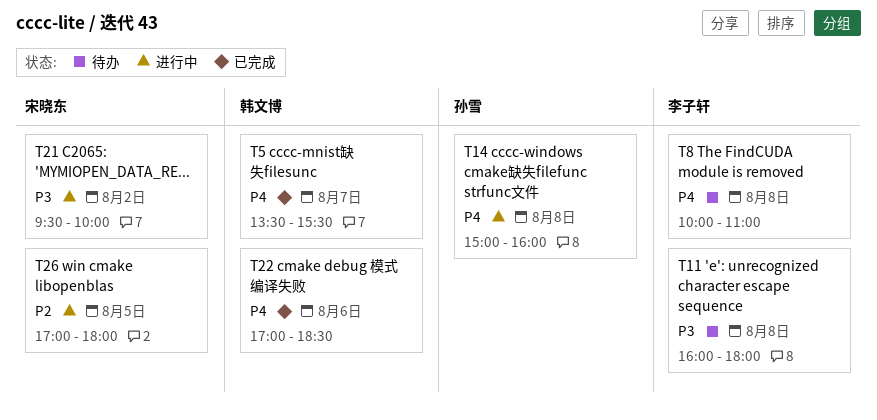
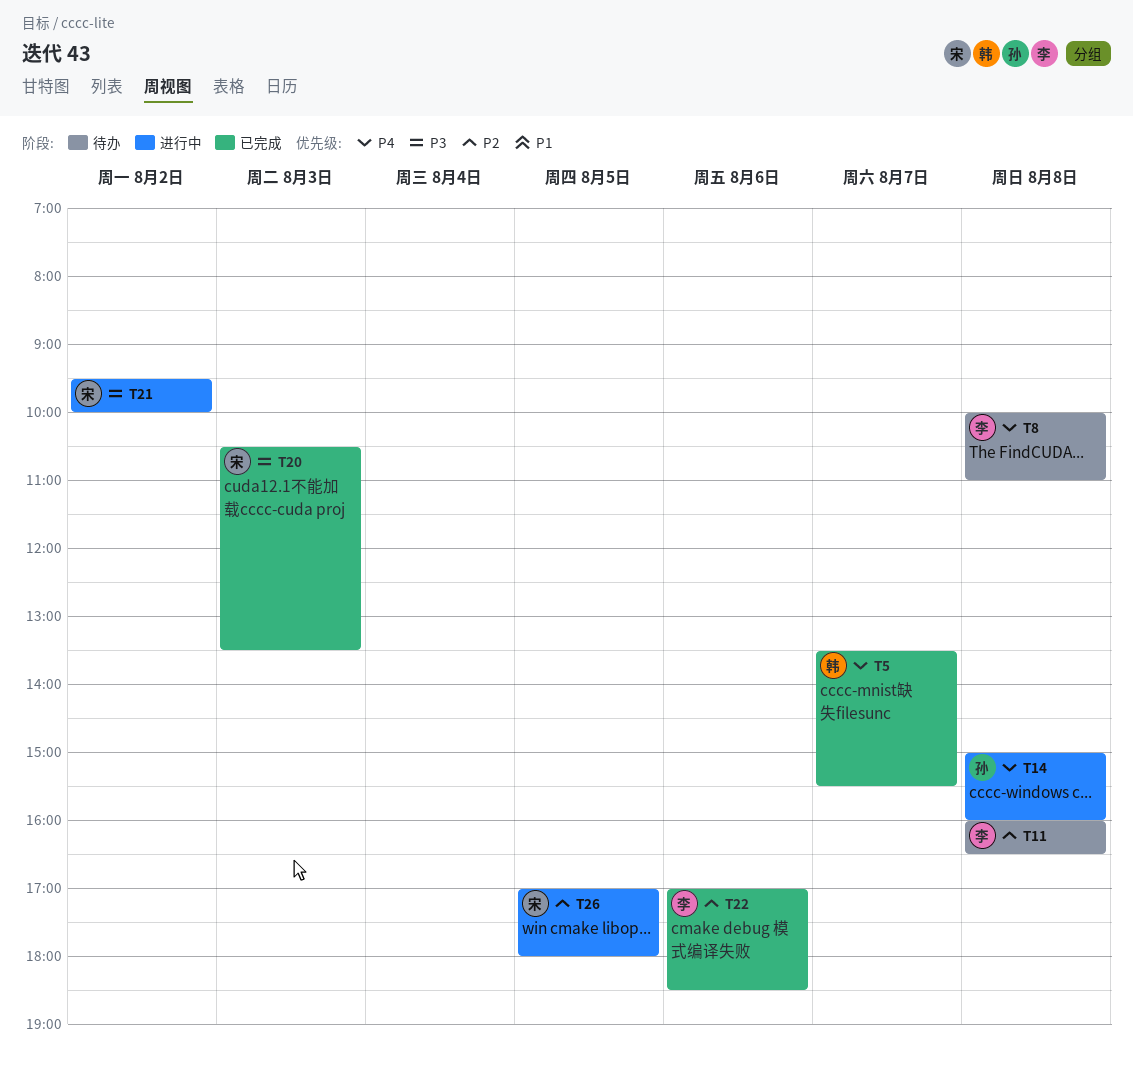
T11, priority: P3 -> P2
T11, ends: 18:00 -> 16:30
T20: none -> present
T22, owner: 韩文博 -> 李子轩
T22, priority: P4 -> P2

